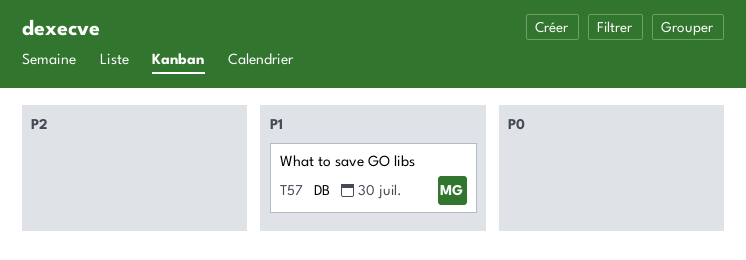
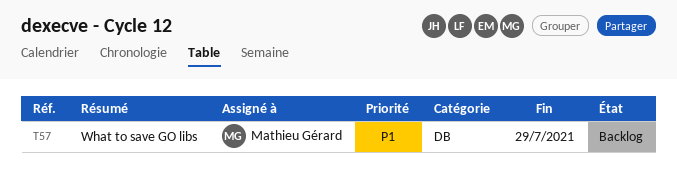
T57, due: Jul 30 -> Jul 29

